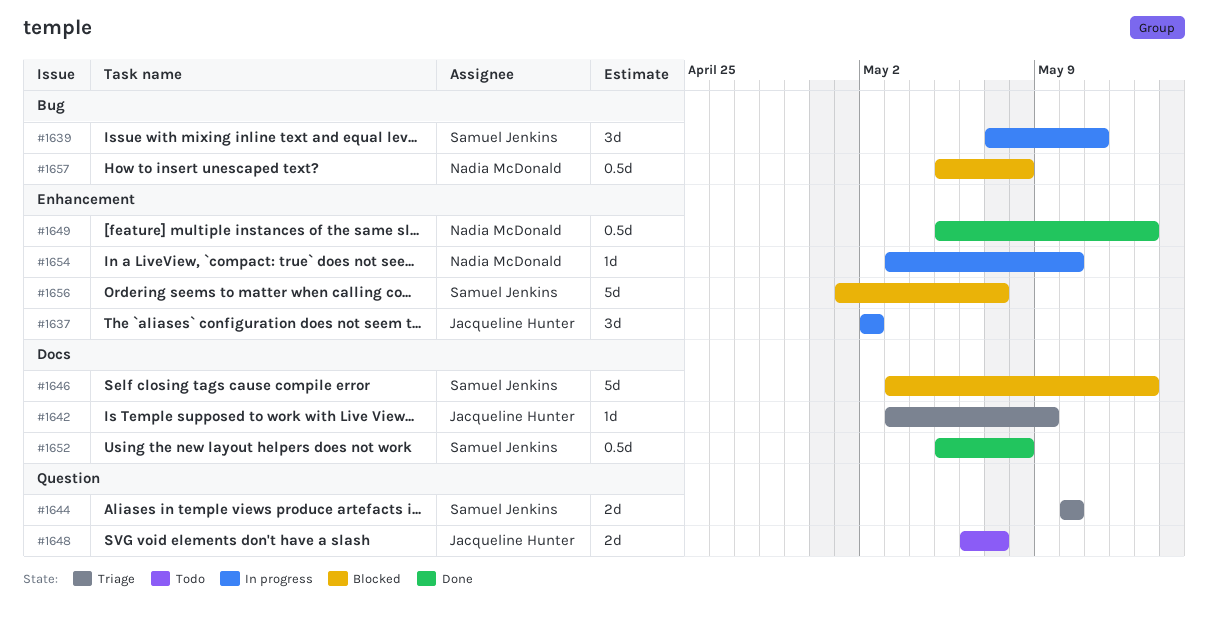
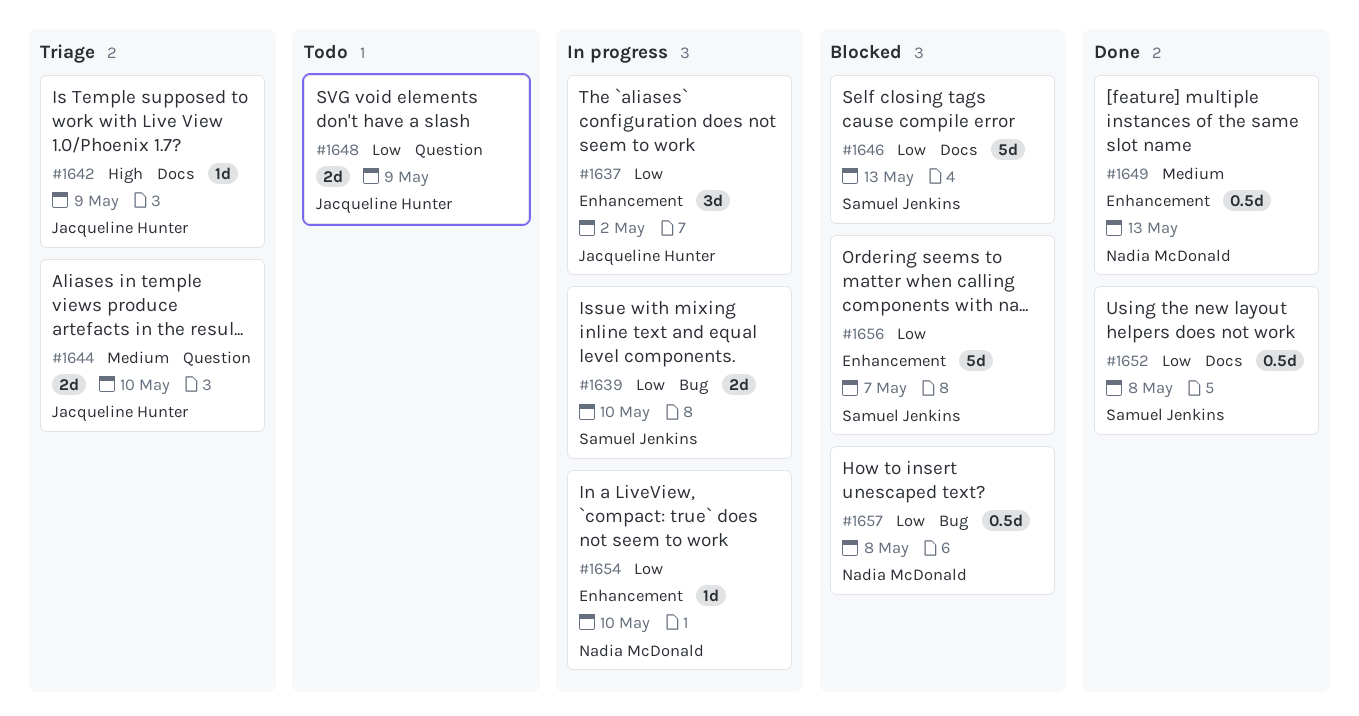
#1639, estimate: 3d -> 2d
#1639, due: May 11 -> May 10
#1644, owner: Samuel Jenkins -> Jacqueline Hunter
#1648, due: May 7 -> May 9

